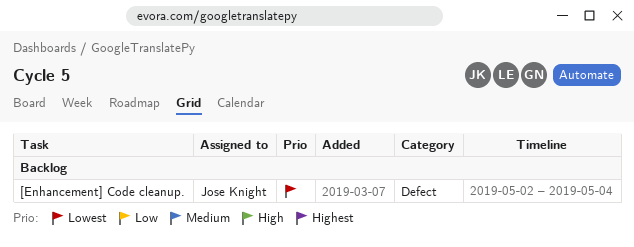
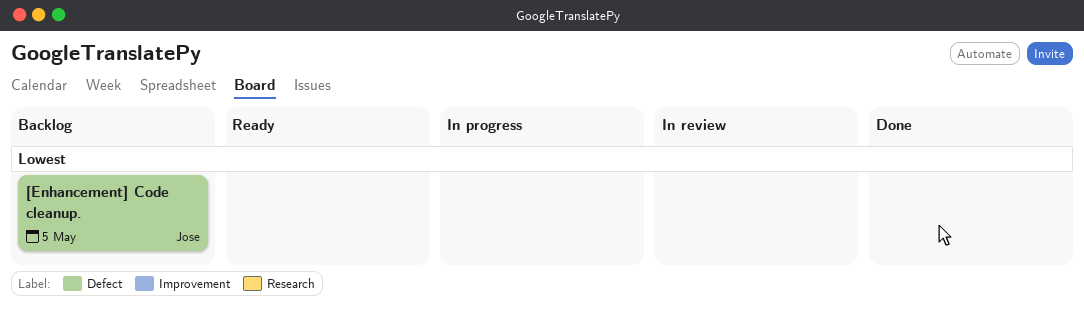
[Enhancement] Code cleanup., due: May 4 -> May 5

